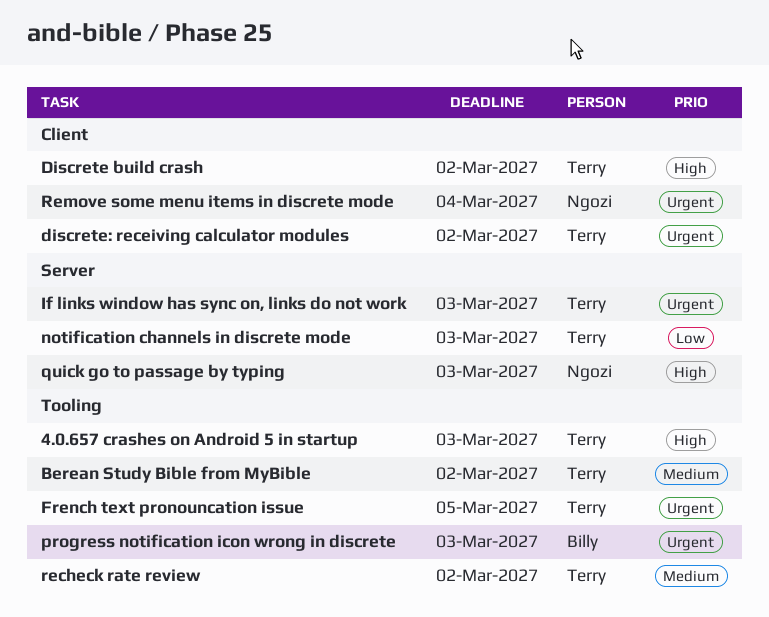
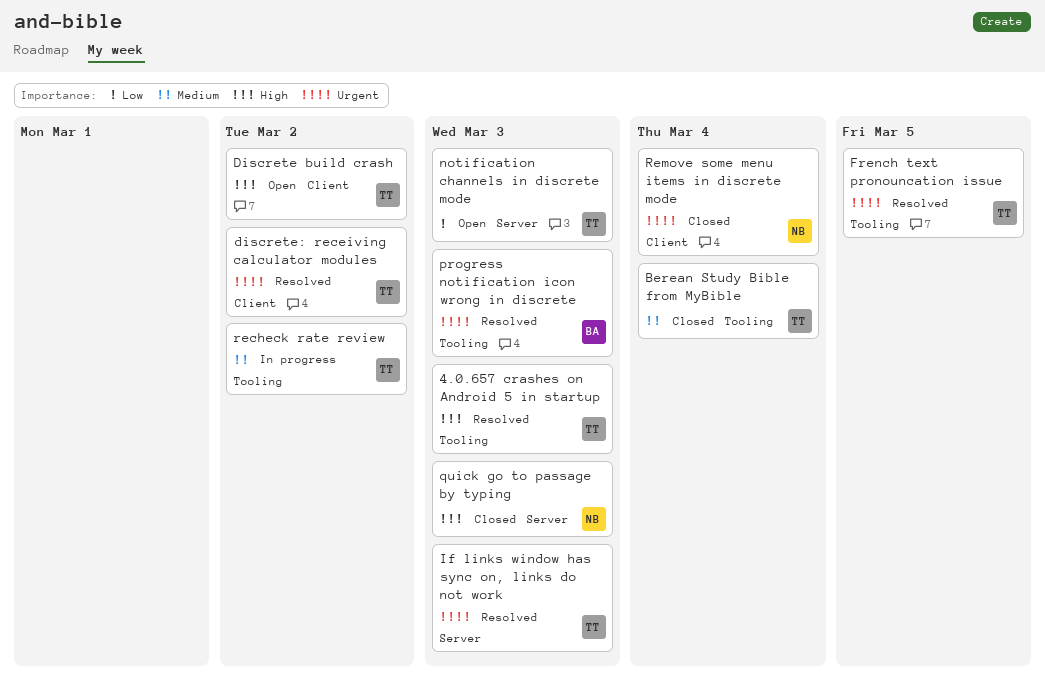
Berean Study Bible from MyBible, due: Mar 2 -> Mar 4

